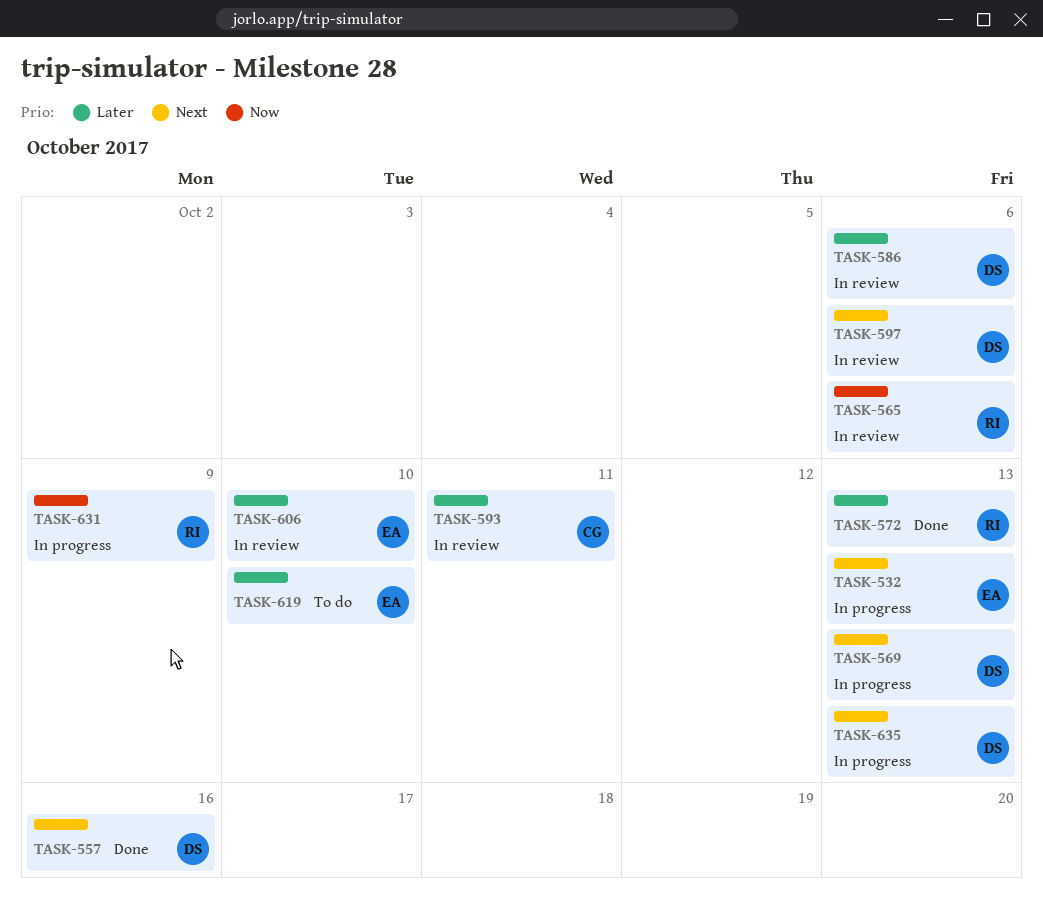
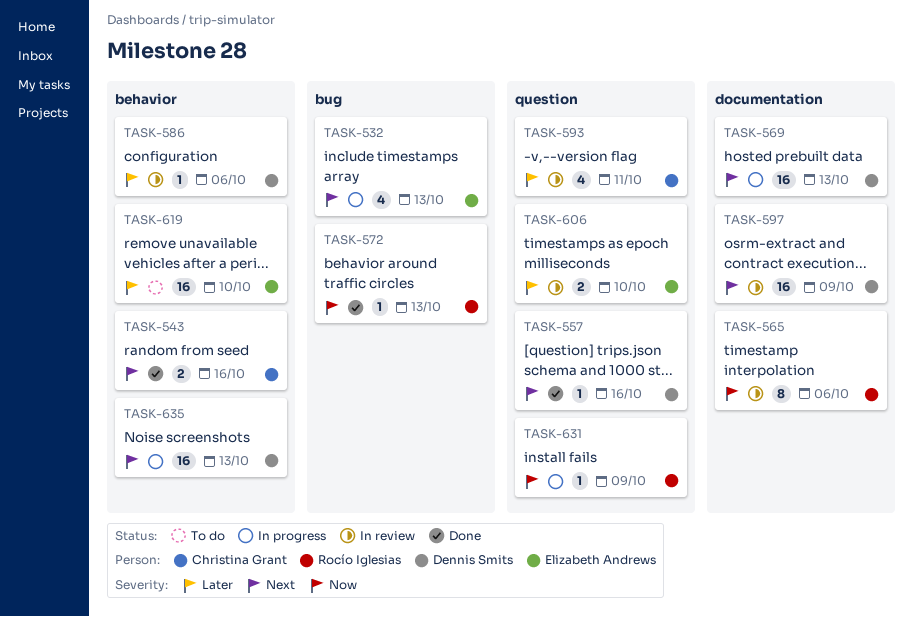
TASK-543: none -> present
TASK-572, priority: Later -> Now
TASK-597, due: Oct 6 -> Oct 9

